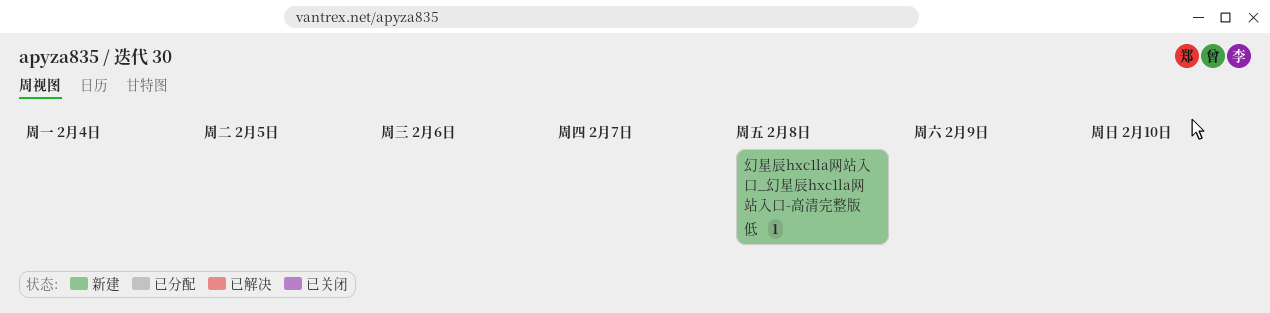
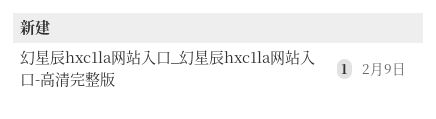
幻星辰hxc1la网站入口_幻星辰hxc1la网站入口-高清完整版, due: Feb 8 -> Feb 9

